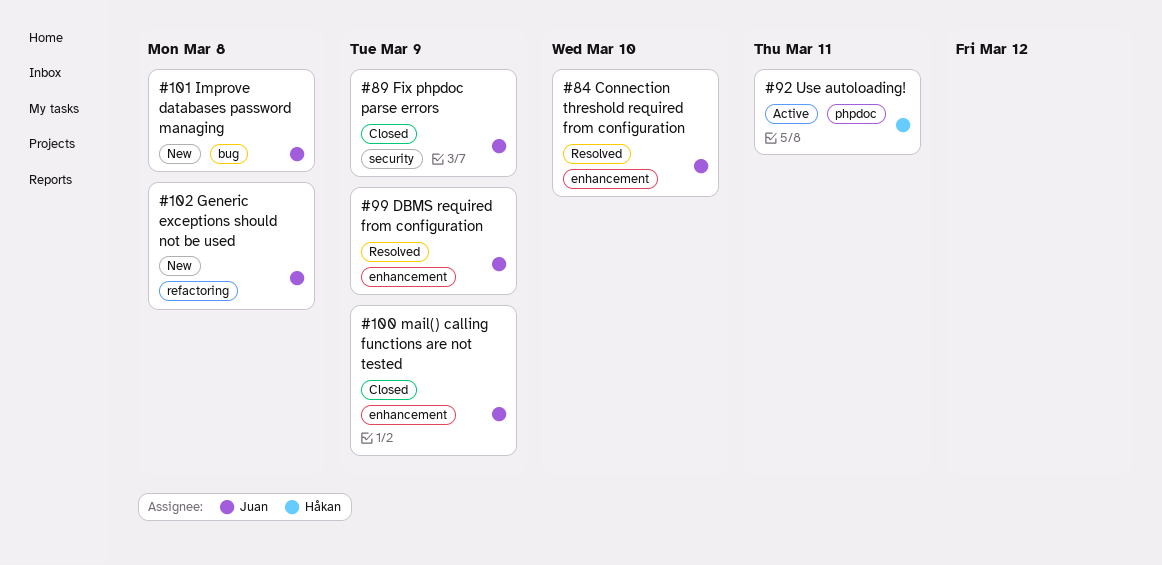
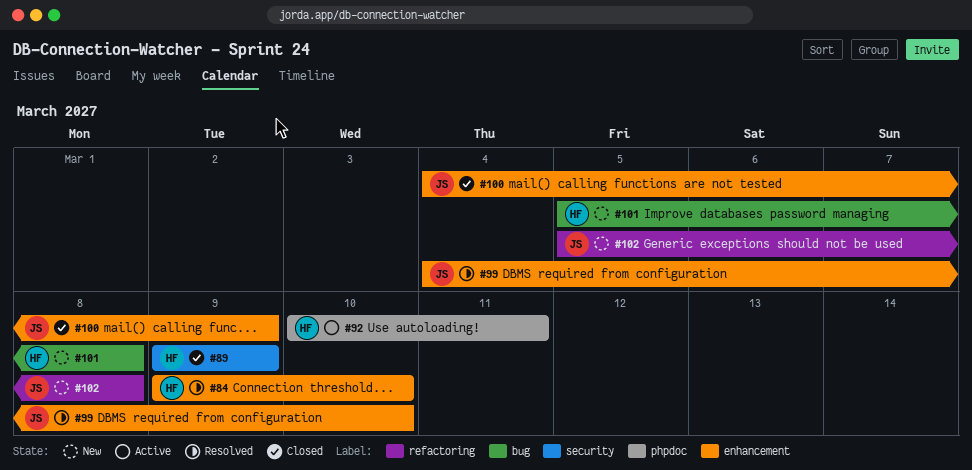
#84, owner: Juan -> Håkan
#89, owner: Juan -> Håkan
#99, due: Mar 9 -> Mar 10
#101, owner: Juan -> Håkan

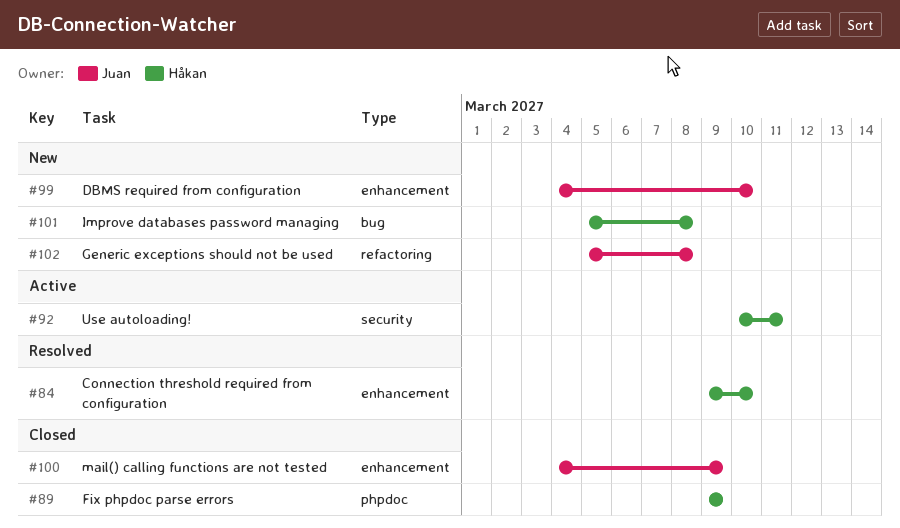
#89, label: security -> phpdoc
#92, label: phpdoc -> security
#99, status: Resolved -> New

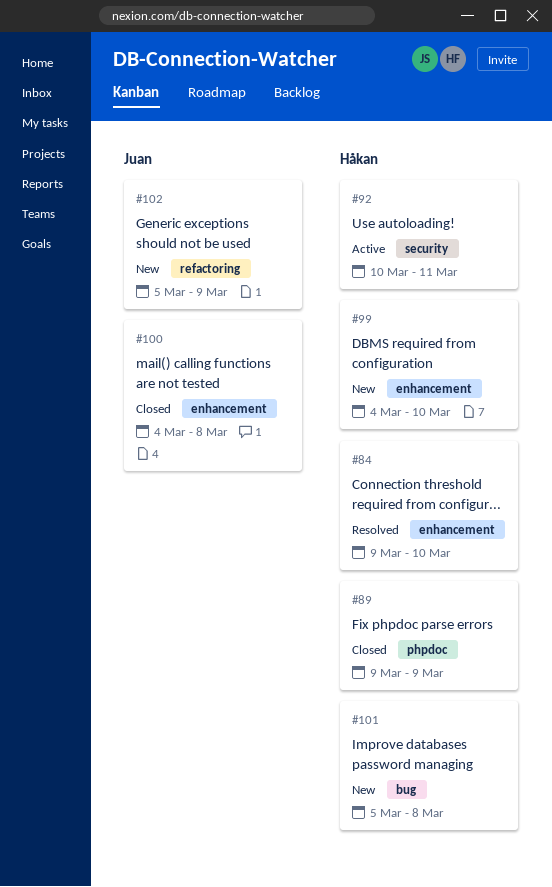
#99, owner: Juan -> Håkan
#100, due: Mar 9 -> Mar 8
#102, due: Mar 8 -> Mar 9

